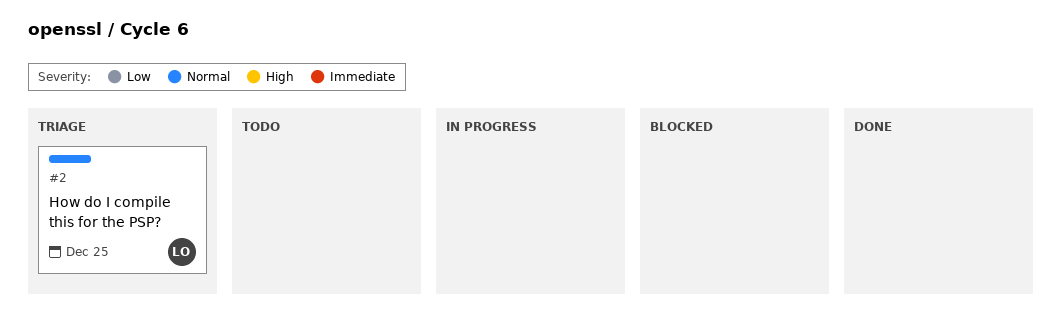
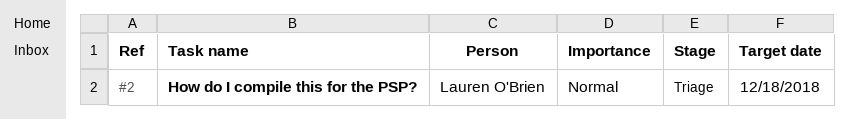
#2, due: Dec 25 -> Dec 18

